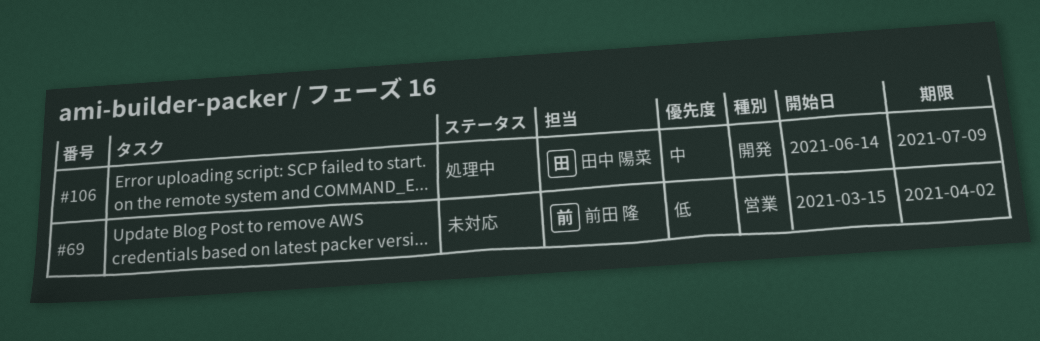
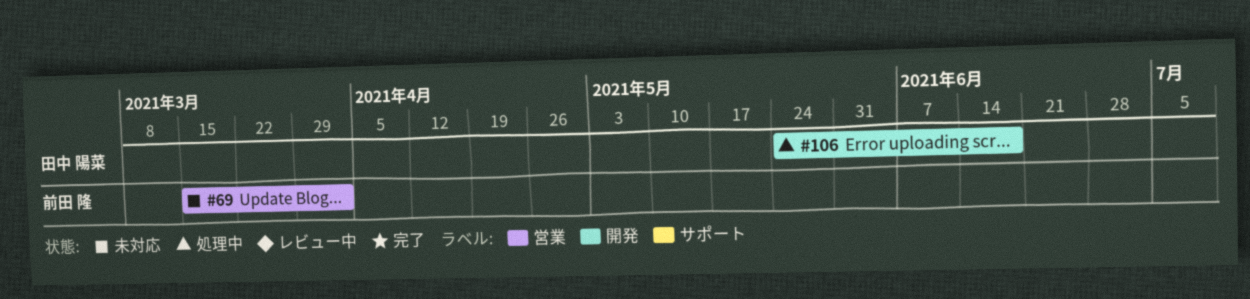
#106, start: Jun 14 -> May 24
#106, due: Jul 9 -> Jun 18

